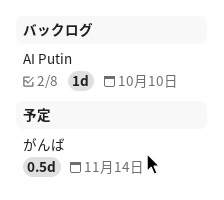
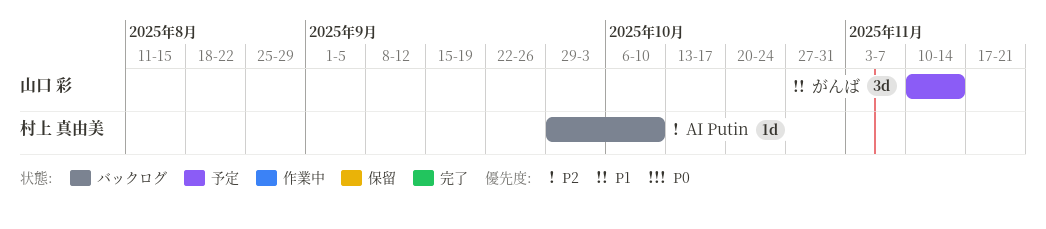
がんば, estimate: 0.5d -> 3d

